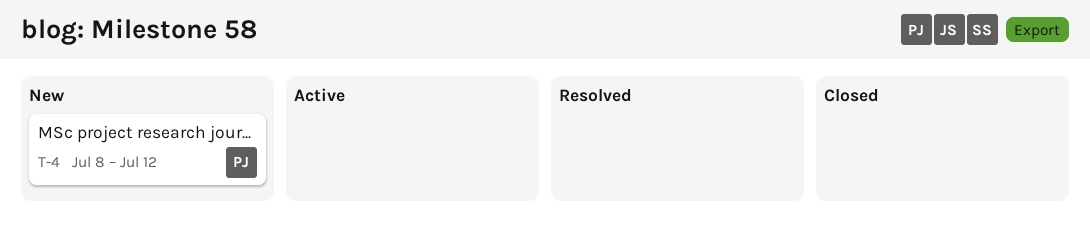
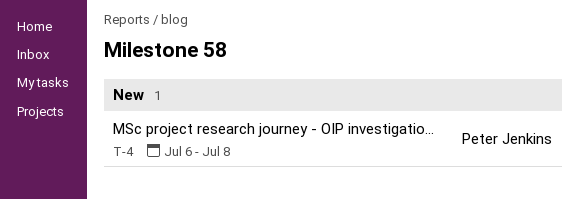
T-4, start: Jul 8 -> Jul 6
T-4, due: Jul 12 -> Jul 8

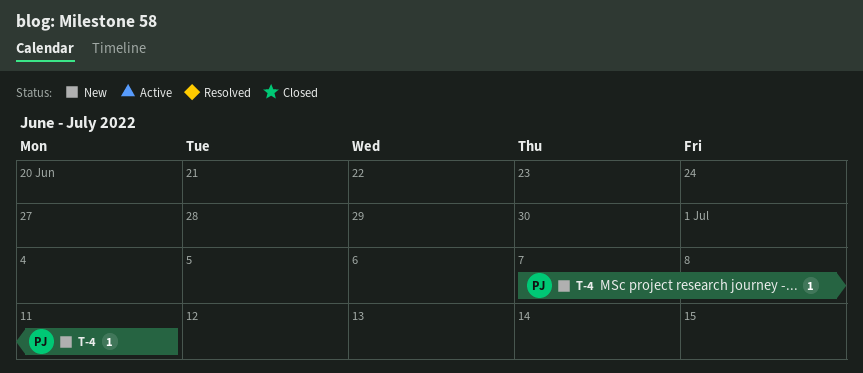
T-4, start: Jul 6 -> Jul 7
T-4, due: Jul 8 -> Jul 11

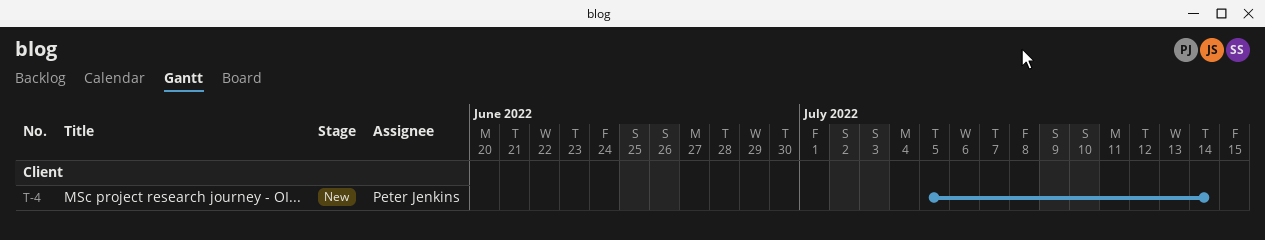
T-4, start: Jul 7 -> Jul 5
T-4, due: Jul 11 -> Jul 14

